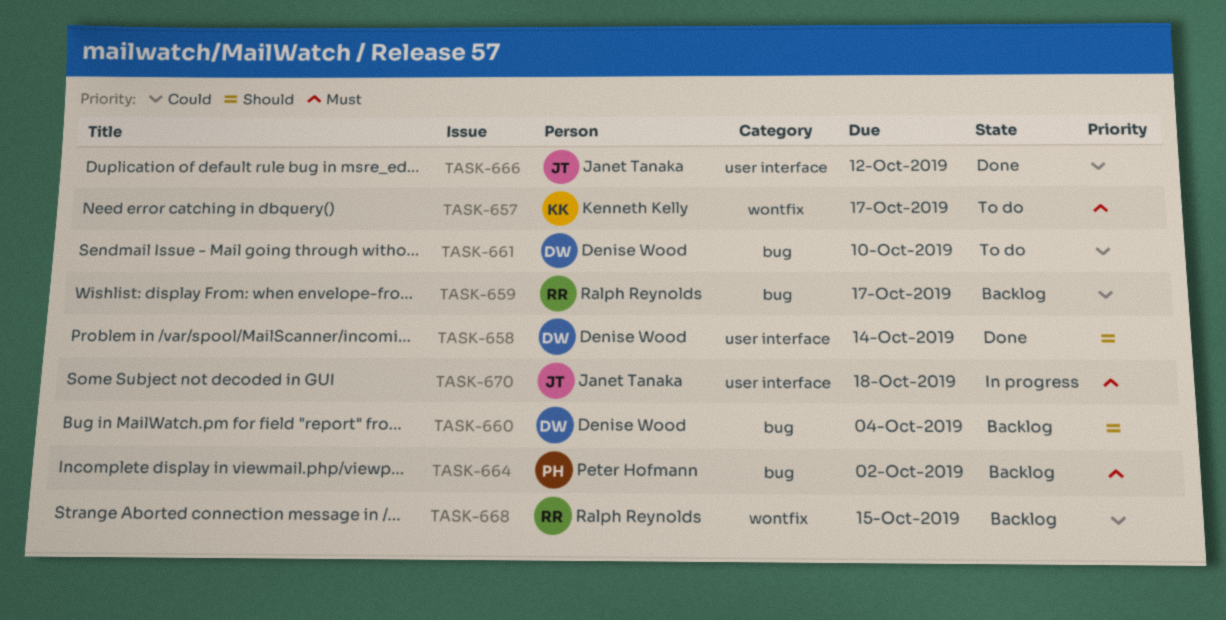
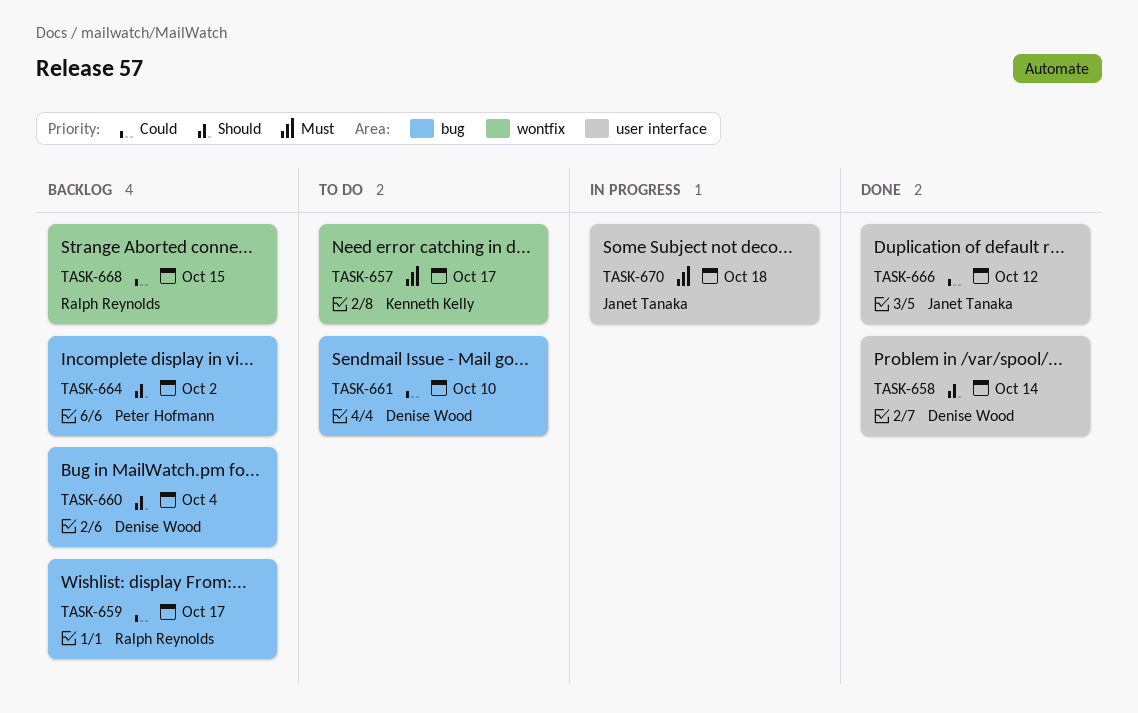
TASK-664, priority: Must -> Should

